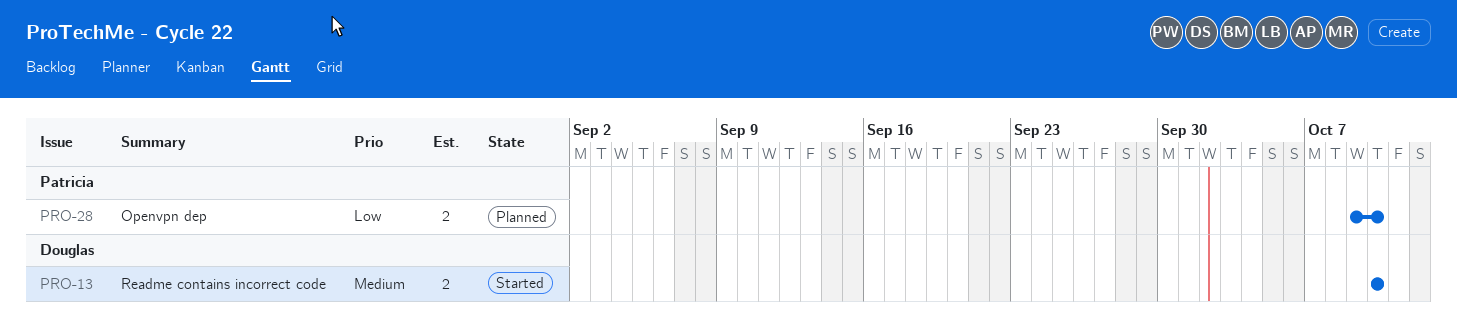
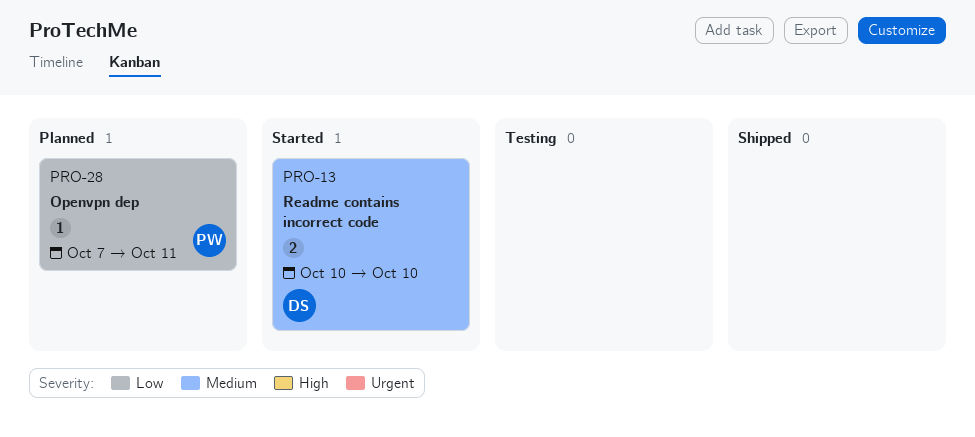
PRO-28, estimate: 2 -> 1
PRO-28, start: Oct 9 -> Oct 7
PRO-28, due: Oct 10 -> Oct 11

